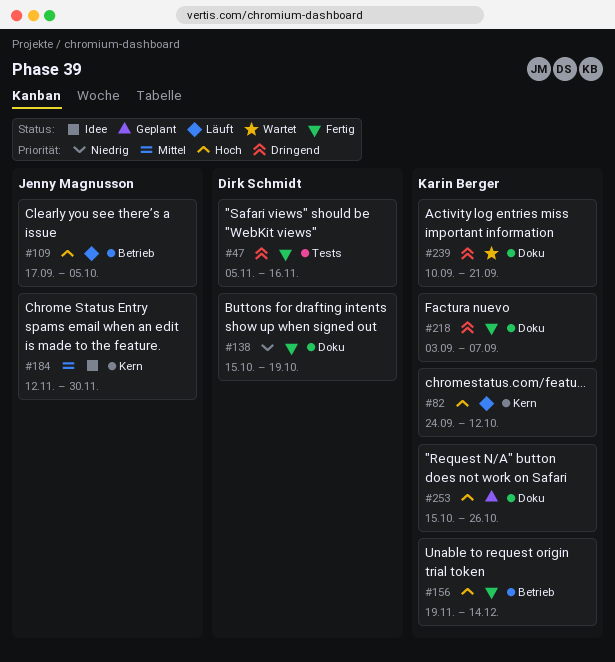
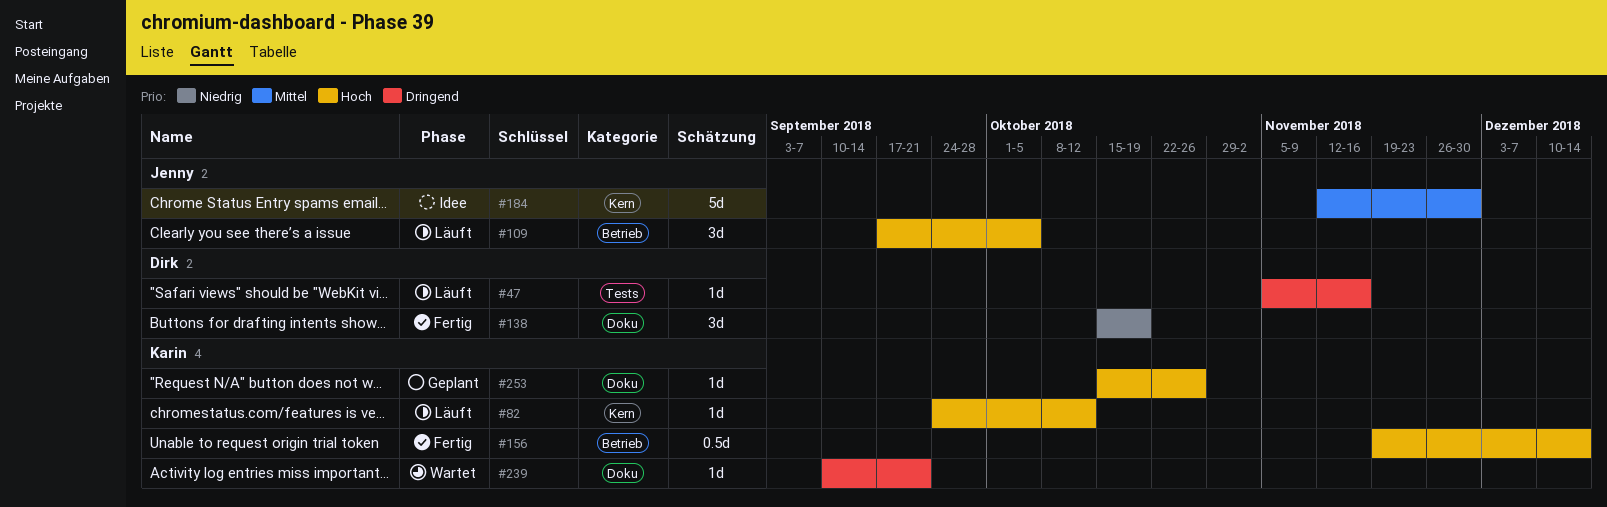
#47, status: Fertig -> Läuft
#218: present -> none

